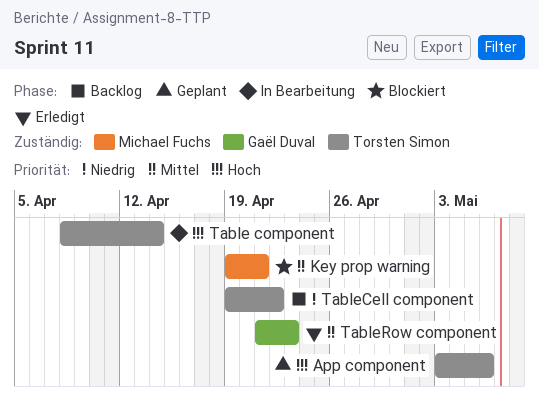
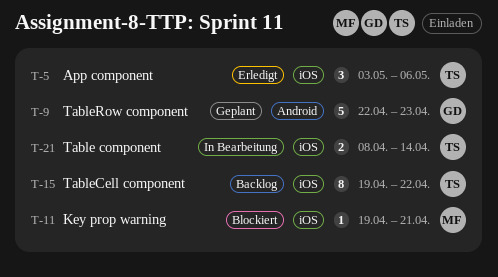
App component, status: Geplant -> Erledigt
TableRow component, status: Erledigt -> Geplant
TableRow component, start: Apr 21 -> Apr 22

